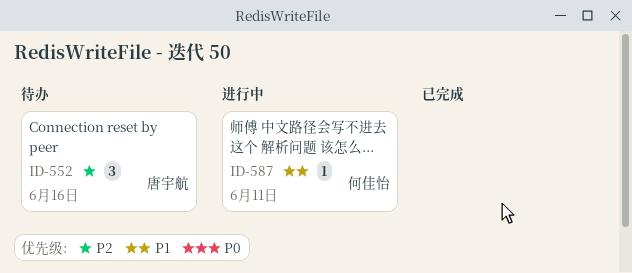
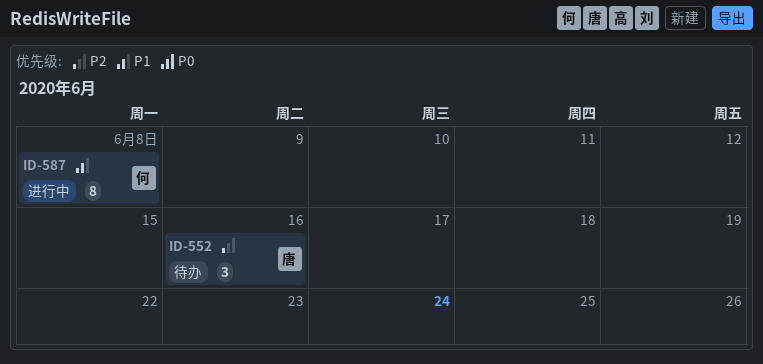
ID-587, estimate: 1 -> 8
ID-587, due: Jun 11 -> Jun 8

